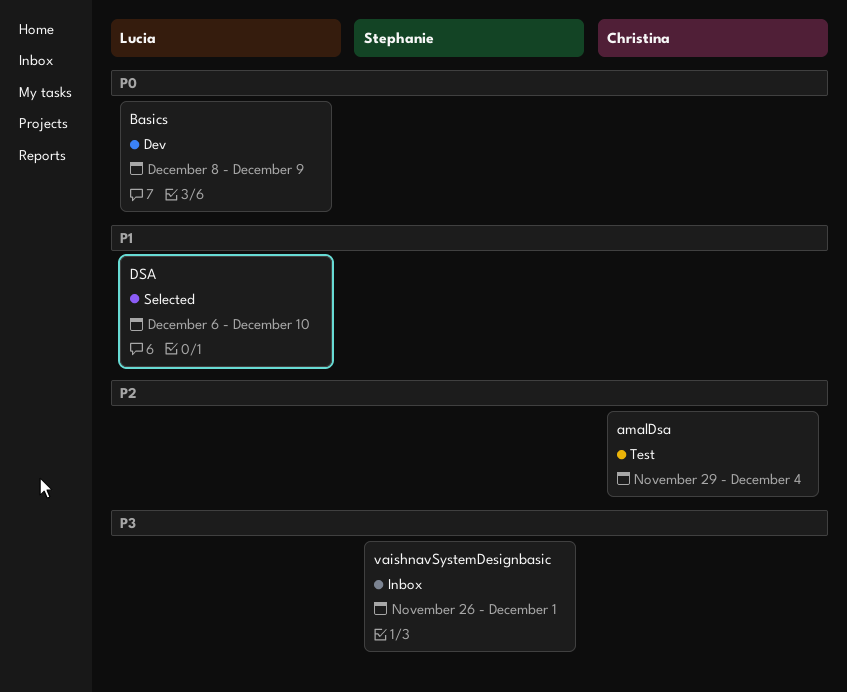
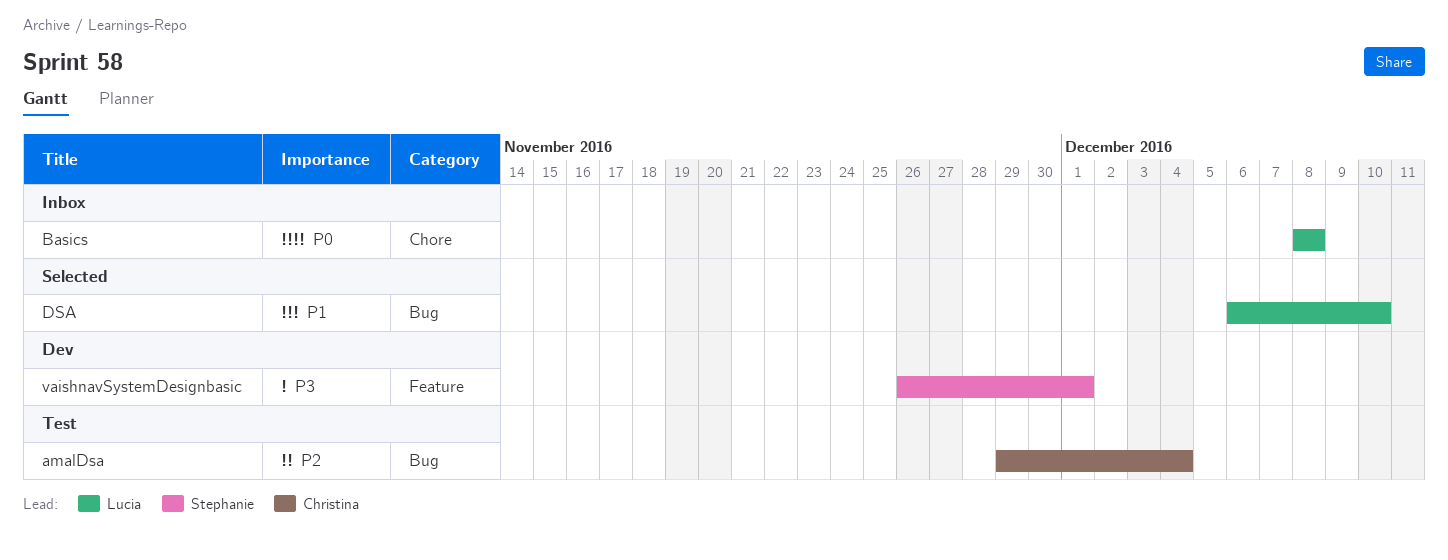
Basics, status: Dev -> Inbox
Basics, due: Dec 9 -> Dec 8
vaishnavSystemDesignbasic, status: Inbox -> Dev

